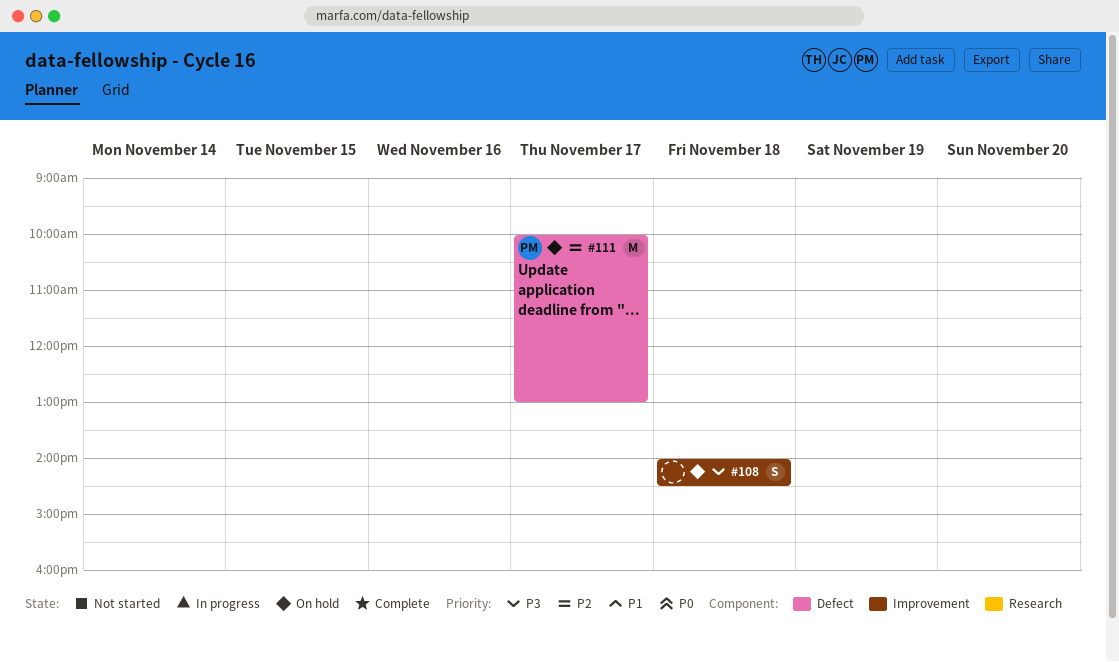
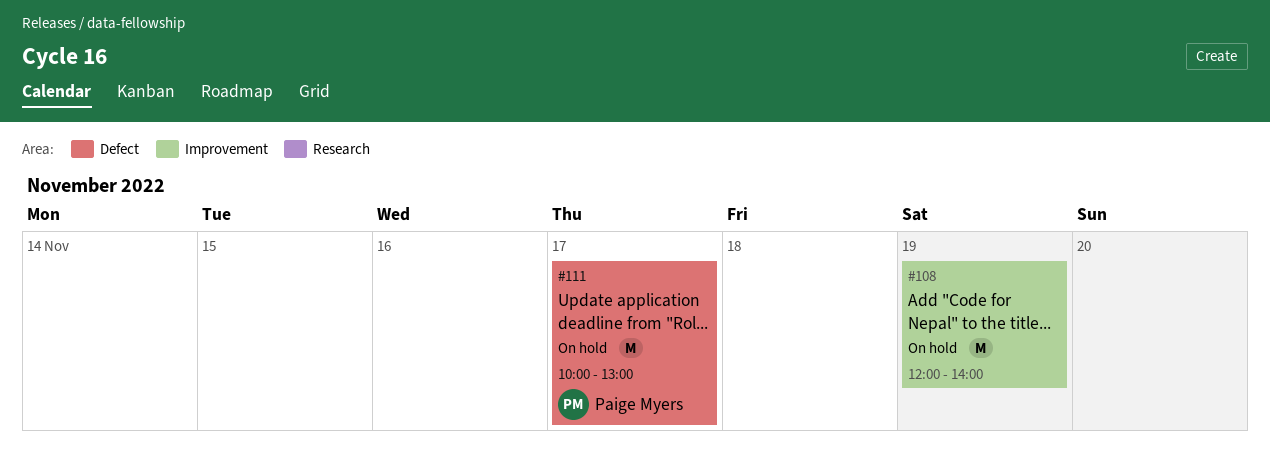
#108, estimate: S -> M
#108, day: Nov 18 -> Nov 19
#108, begins: 14:00 -> 12:00
#108, ends: 14:30 -> 14:00

